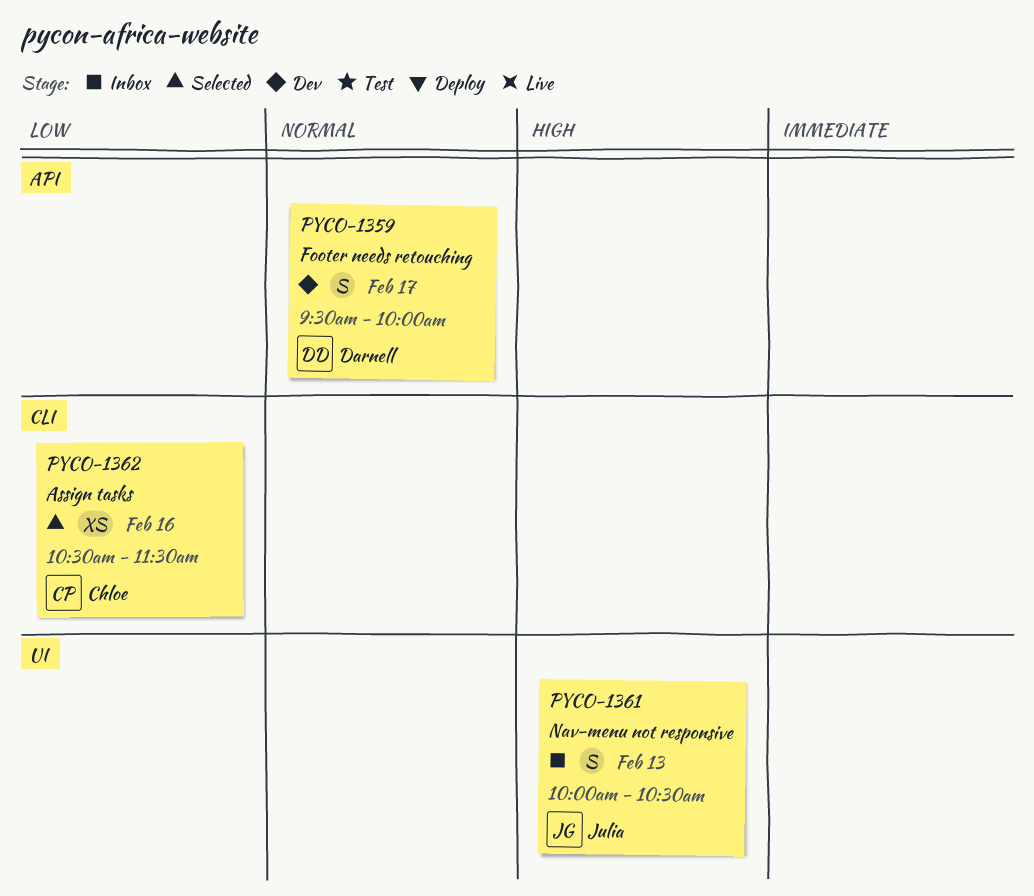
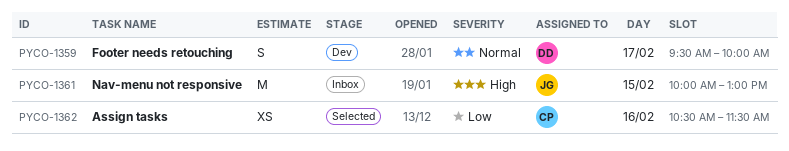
PYCO-1361, estimate: S -> M
PYCO-1361, day: Feb 13 -> Feb 15
PYCO-1361, ends: 10:30 -> 13:00

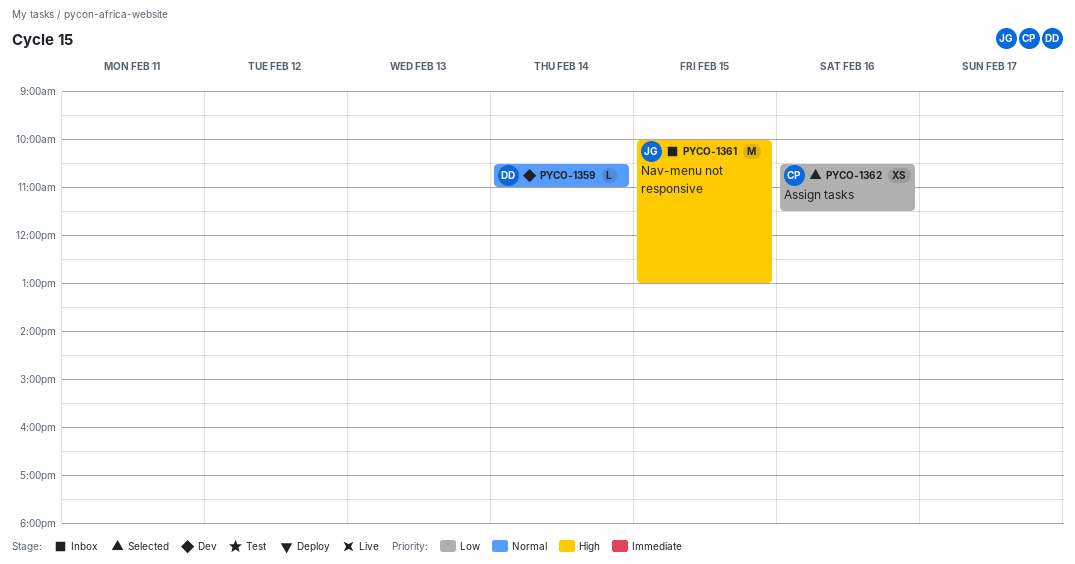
PYCO-1359, estimate: S -> L
PYCO-1359, day: Feb 17 -> Feb 14
PYCO-1359, begins: 09:30 -> 10:30
PYCO-1359, ends: 10:00 -> 11:00

